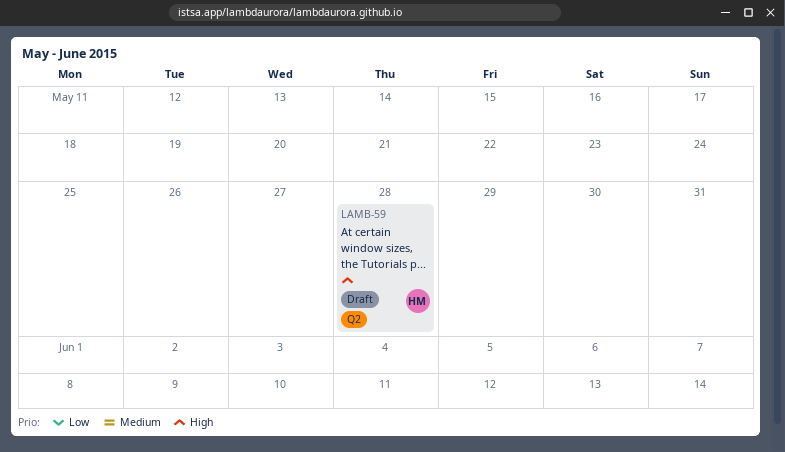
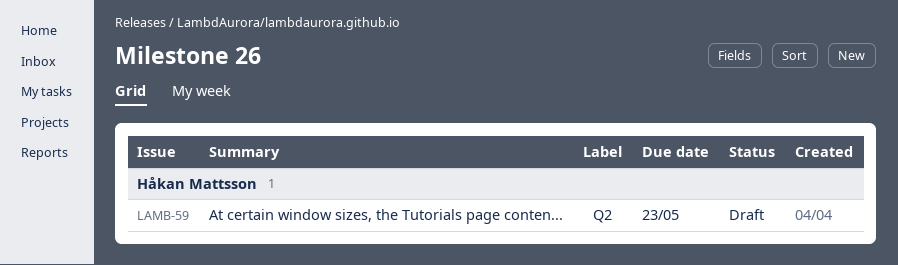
LAMB-59, due: May 28 -> May 23

